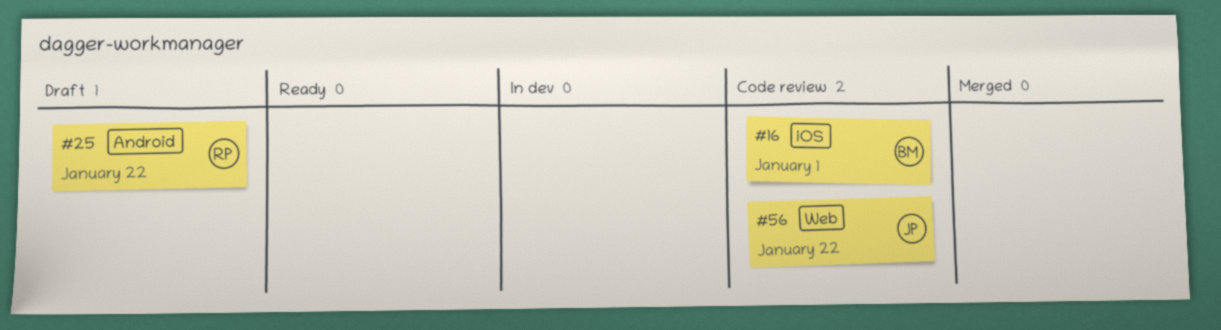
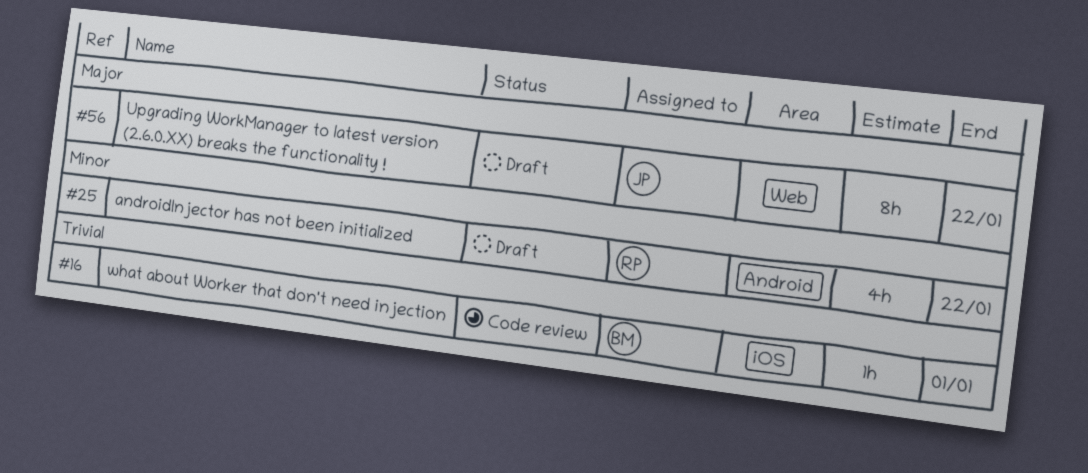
#56, status: Code review -> Draft

